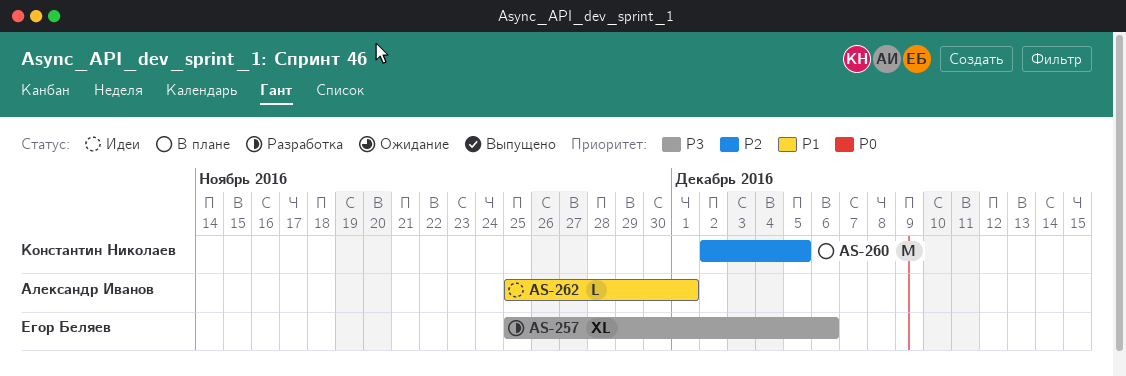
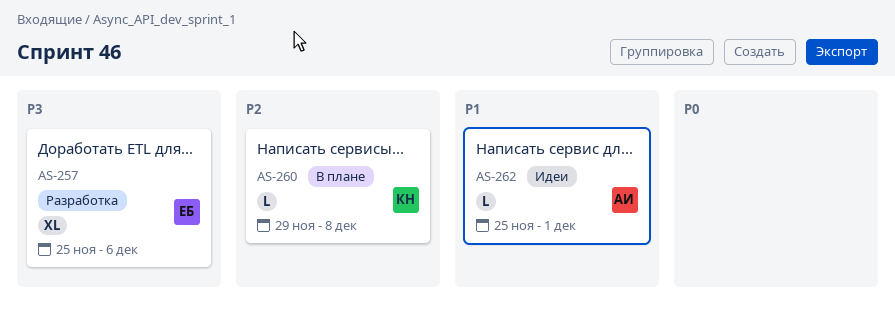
AS-260, estimate: M -> L
AS-260, start: Dec 2 -> Nov 29
AS-260, due: Dec 5 -> Dec 8

